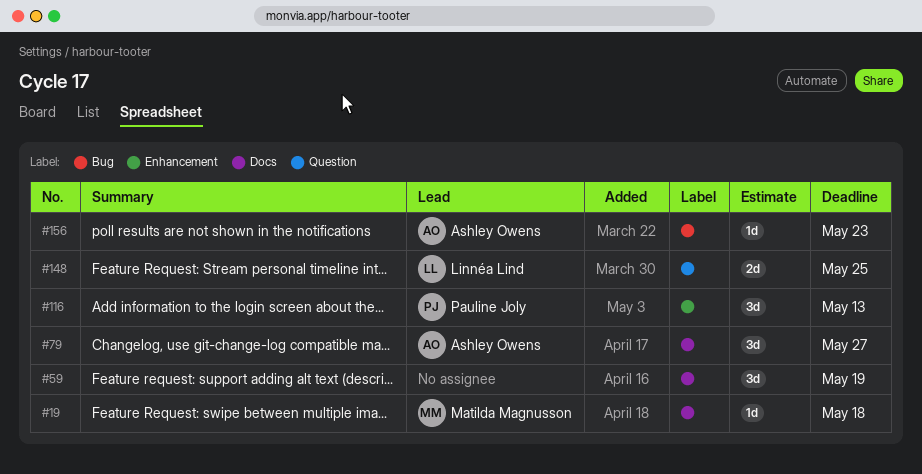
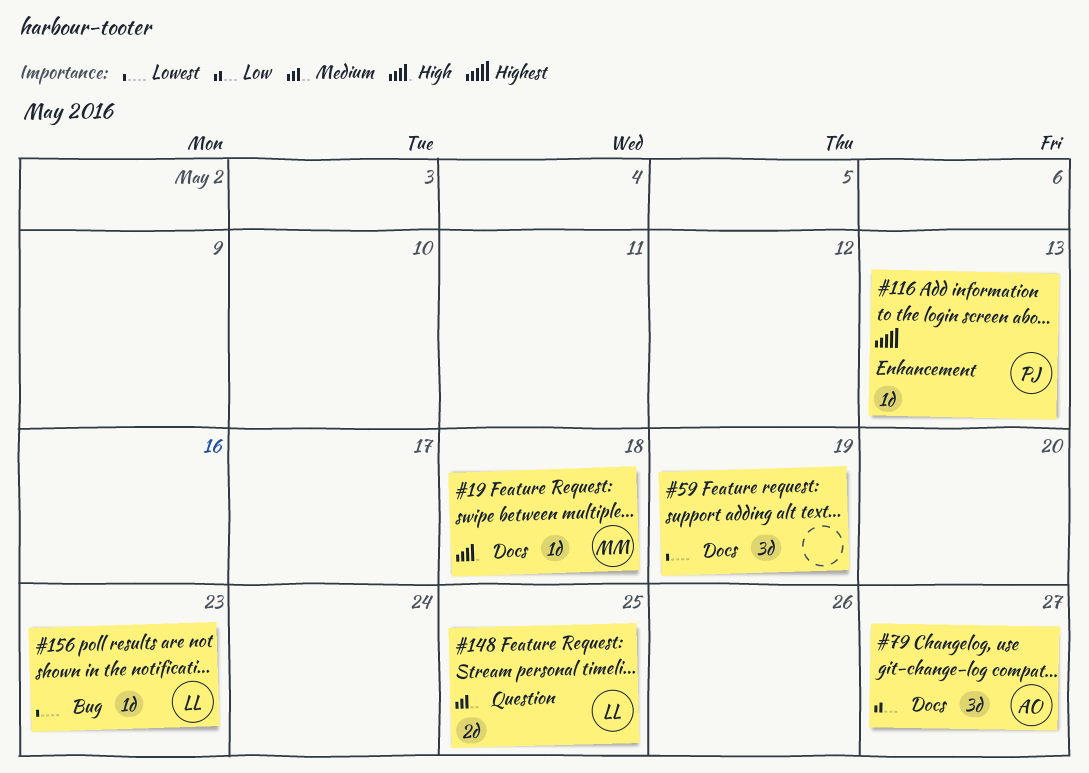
#116, estimate: 3d -> 1d
#156, owner: Ashley Owens -> Linnéa Lind

